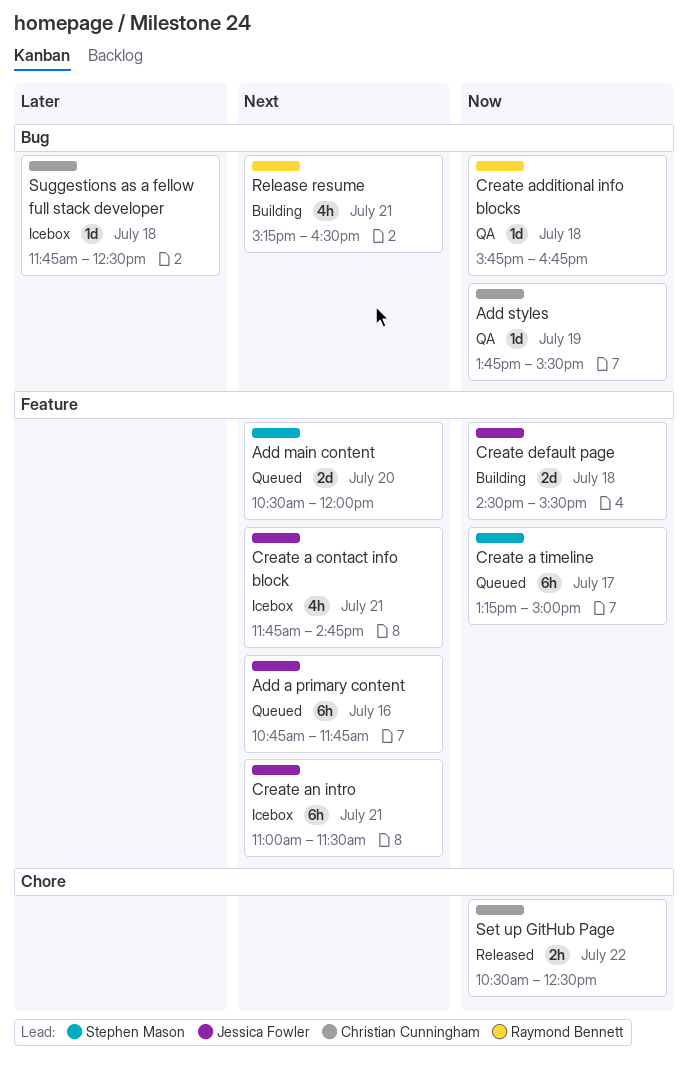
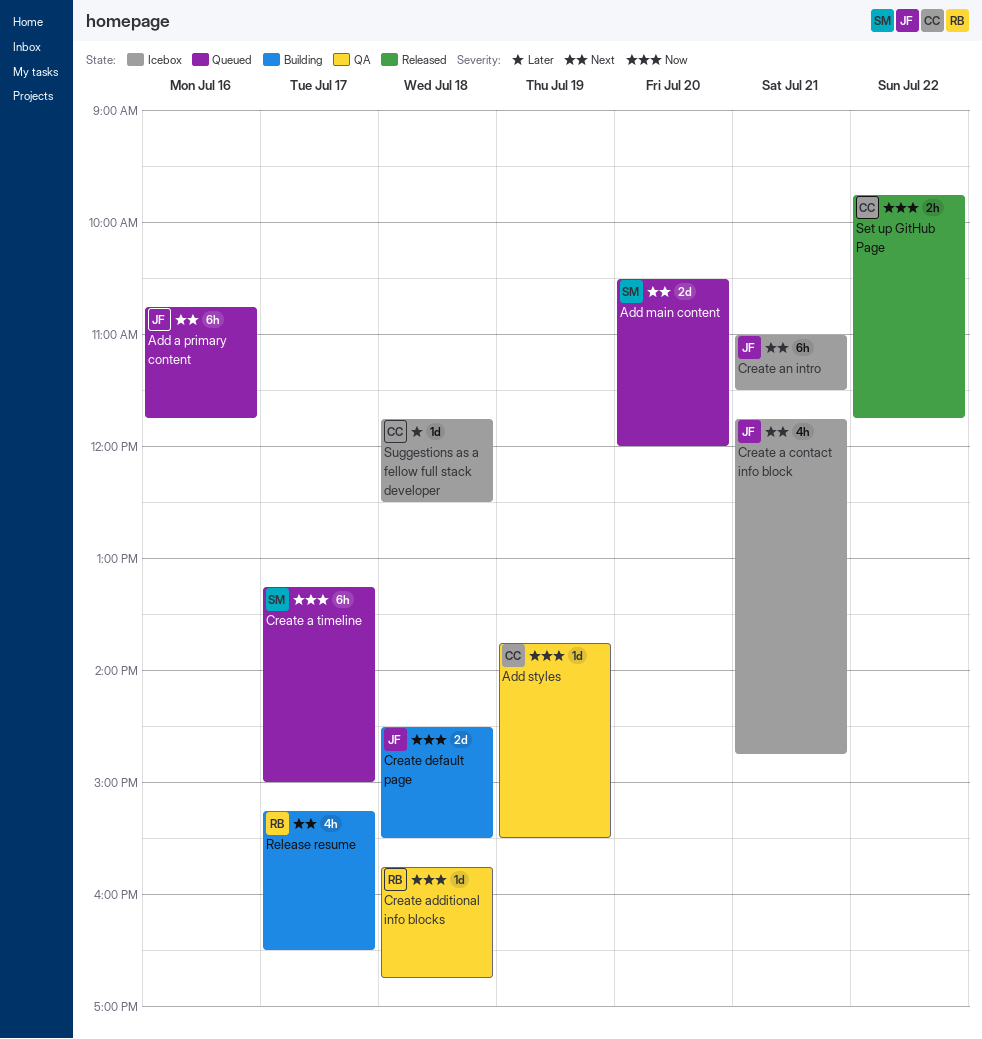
Release resume, day: Jul 21 -> Jul 17
Set up GitHub Page, begins: 10:30 -> 09:45
Set up GitHub Page, ends: 12:30 -> 11:45

